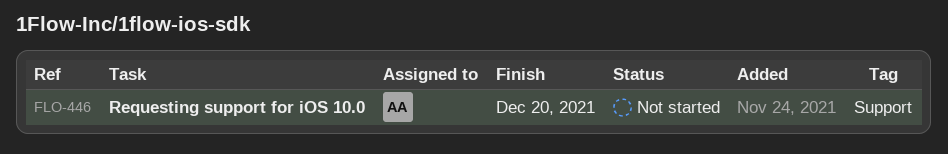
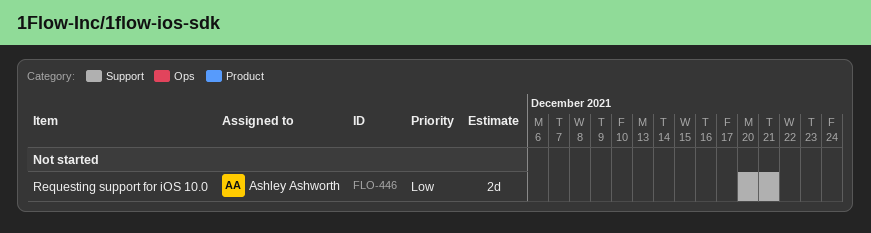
FLO-446, due: Dec 20 -> Dec 21

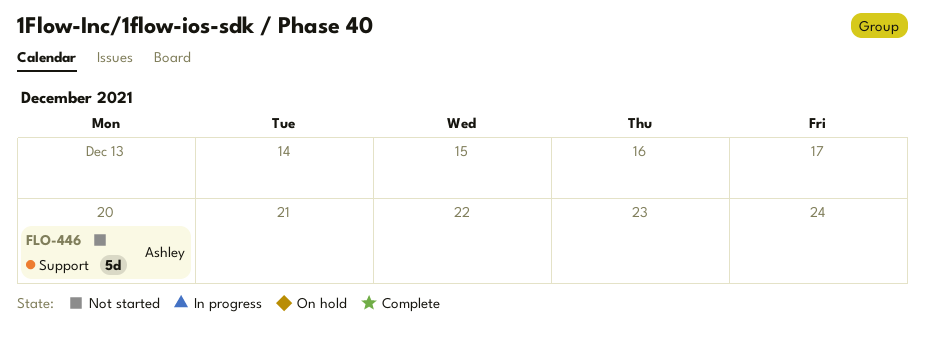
FLO-446, estimate: 2d -> 5d
FLO-446, due: Dec 21 -> Dec 20

